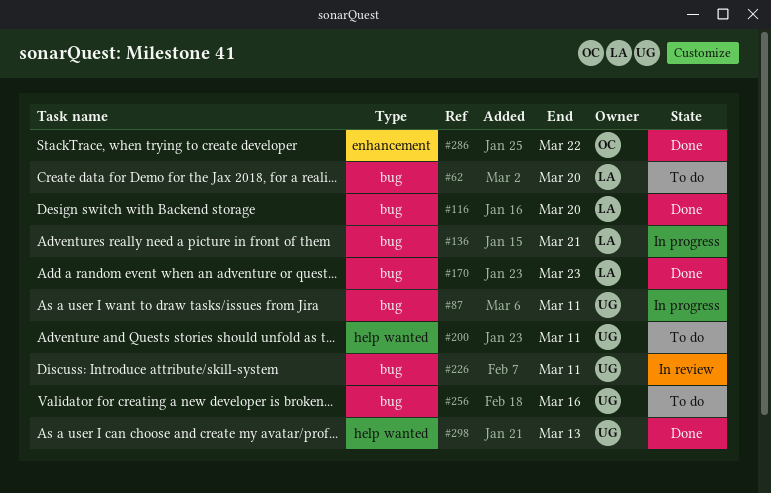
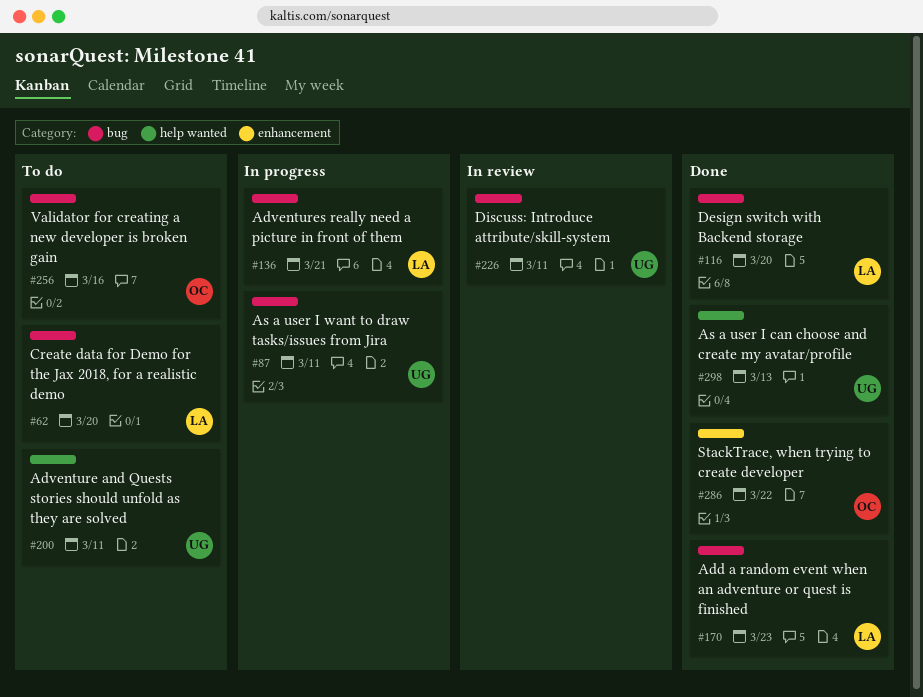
#256, owner: UG -> OC

